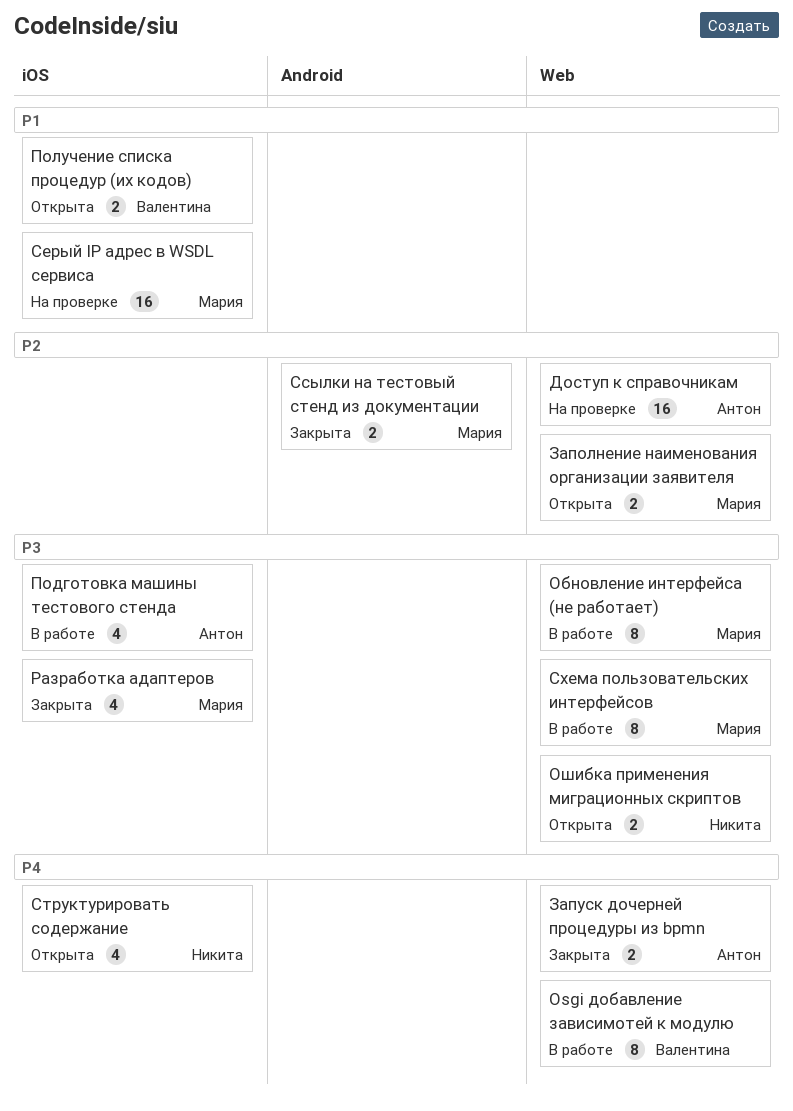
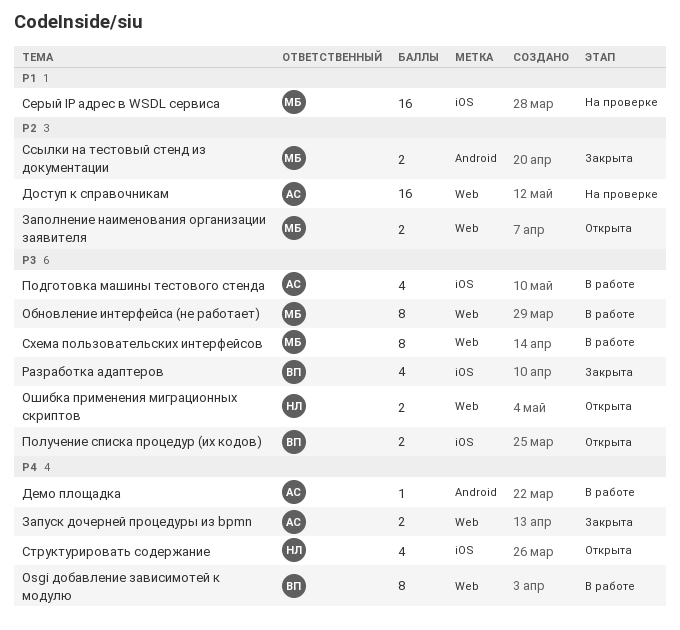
Демо площадка: none -> present
Получение списка процедур (их кодов), priority: P1 -> P3
Разработка адаптеров, owner: Мария -> Валентина

